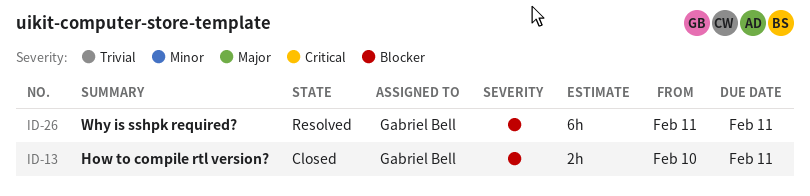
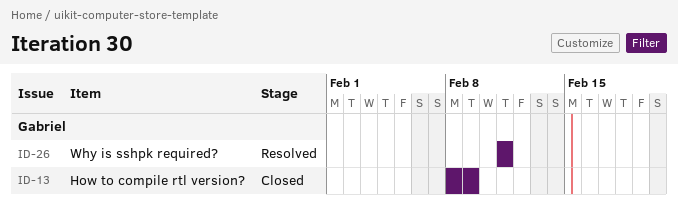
ID-13, start: Feb 10 -> Feb 8
ID-13, due: Feb 11 -> Feb 9

